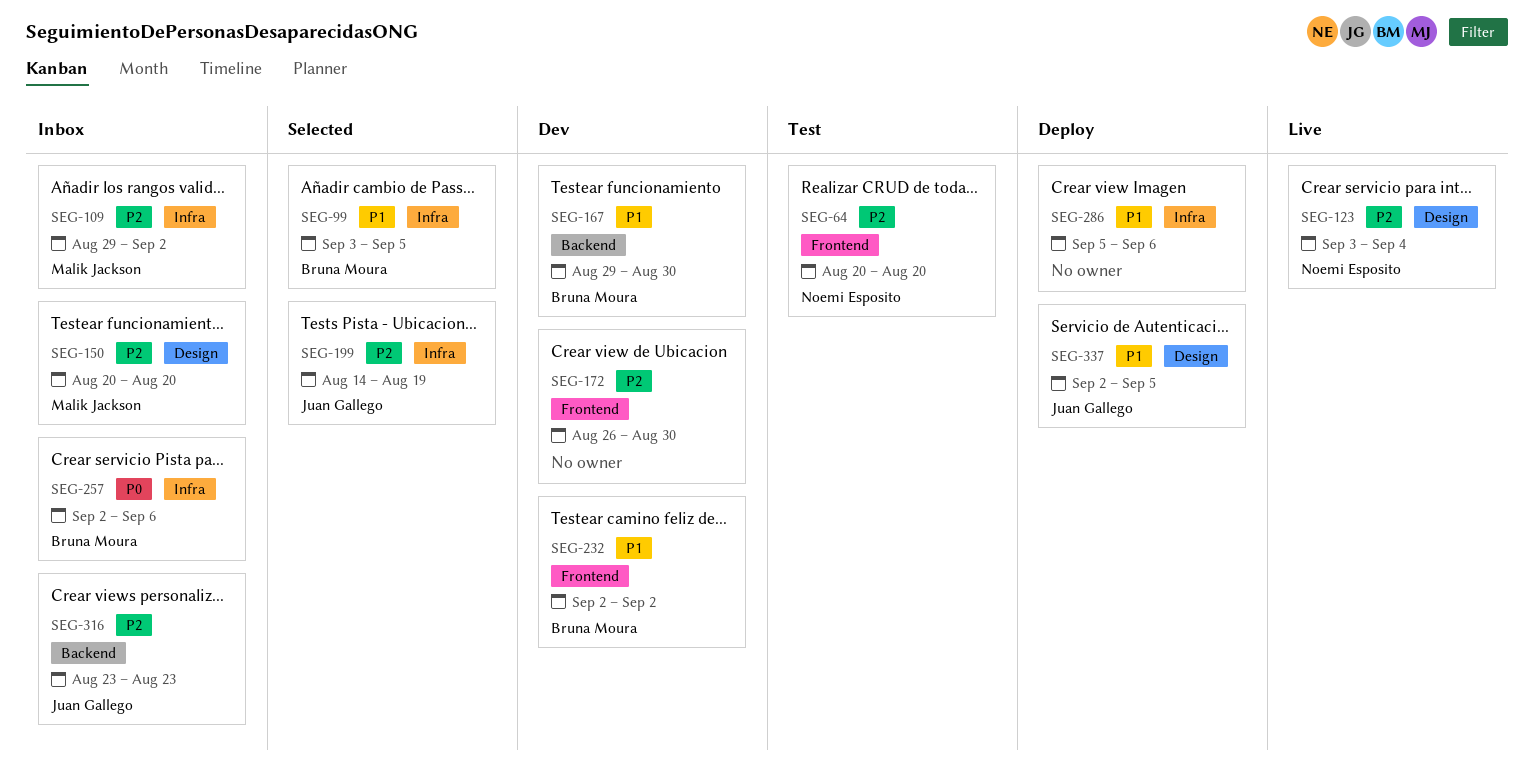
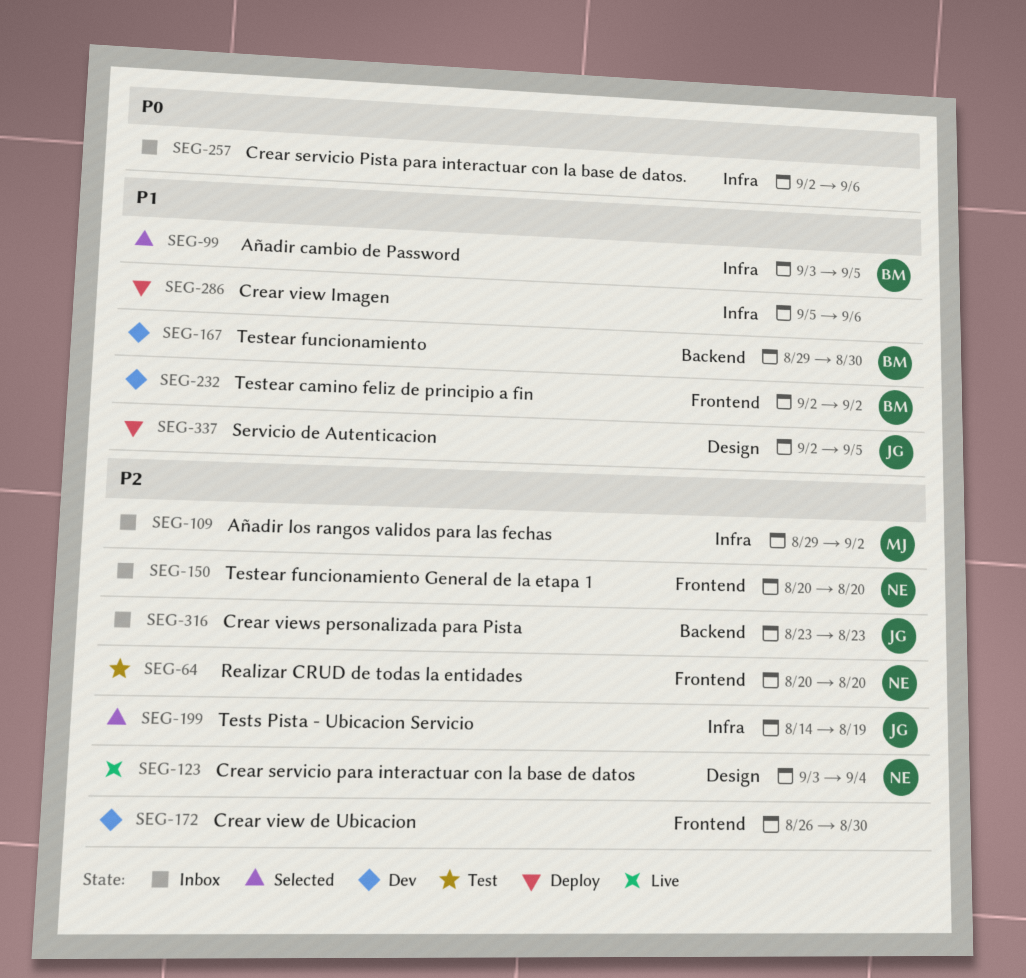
SEG-150, owner: Malik Jackson -> Noemi Esposito
SEG-150, label: Design -> Frontend
SEG-257, owner: Bruna Moura -> none

